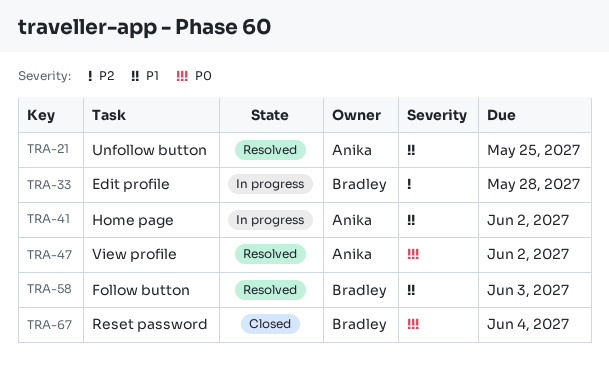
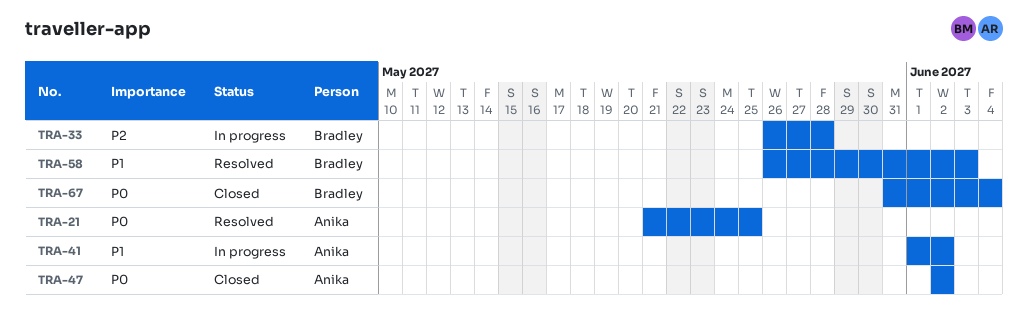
TRA-21, priority: P1 -> P0
TRA-47, status: Resolved -> Closed

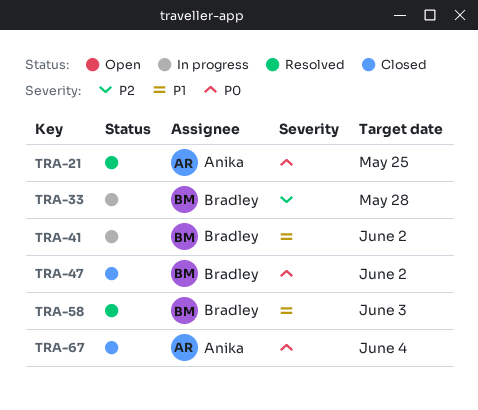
TRA-41, owner: Anika -> Bradley
TRA-47, owner: Anika -> Bradley
TRA-67, owner: Bradley -> Anika

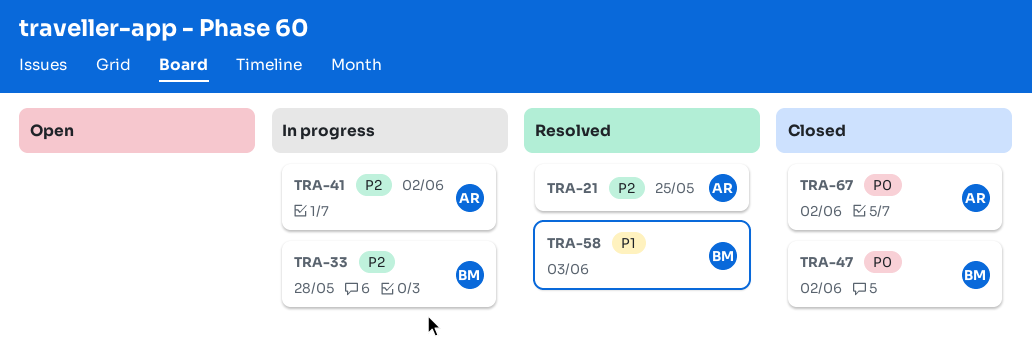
TRA-21, priority: P0 -> P2
TRA-41, owner: Bradley -> Anika
TRA-41, priority: P1 -> P2
TRA-67, due: Jun 4 -> Jun 2

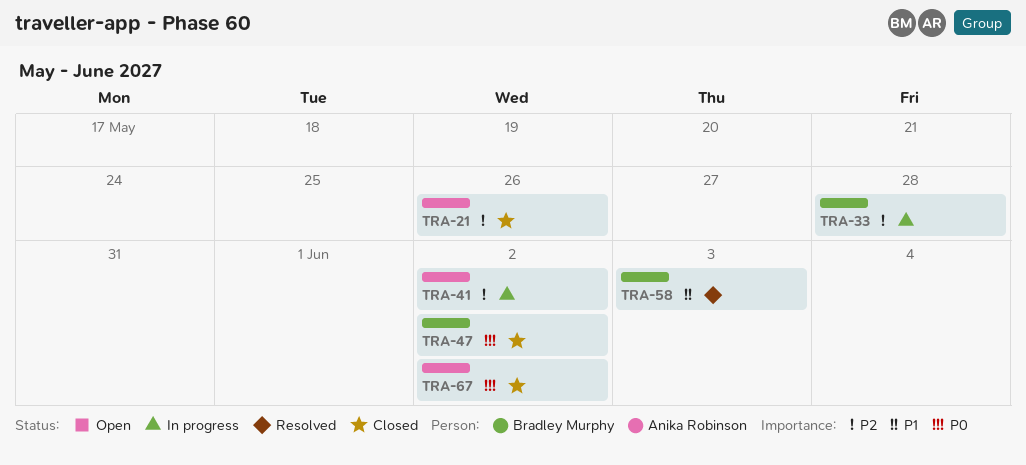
TRA-21, status: Resolved -> Closed
TRA-21, due: May 25 -> May 26

